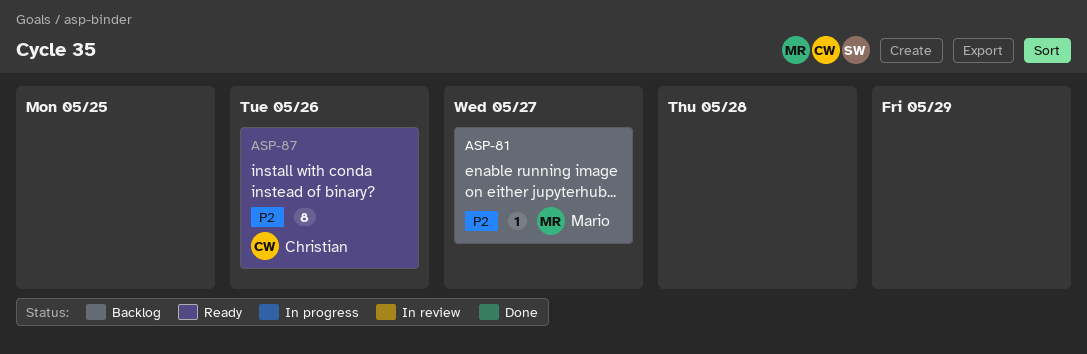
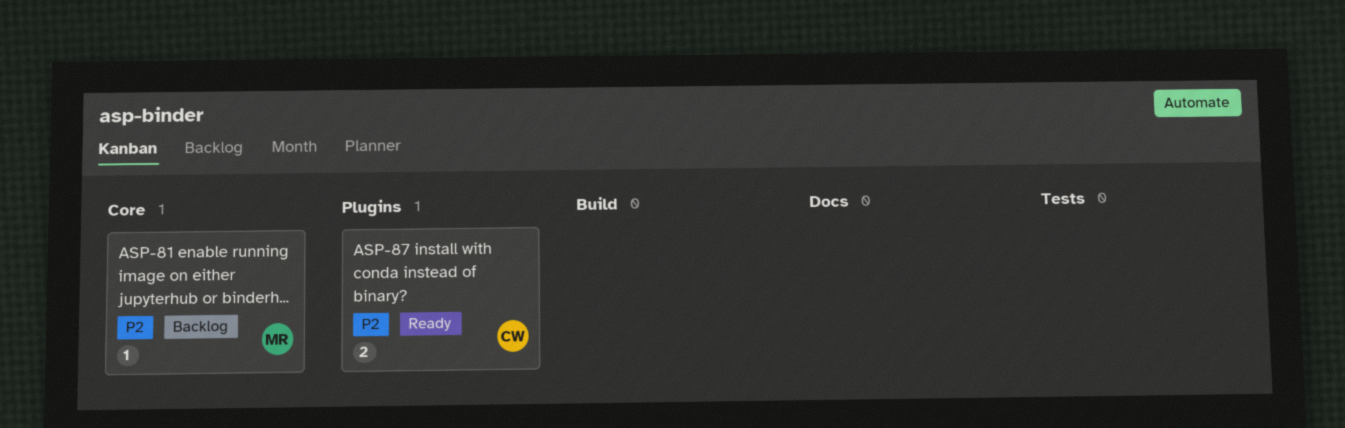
ASP-87, estimate: 8 -> 2

